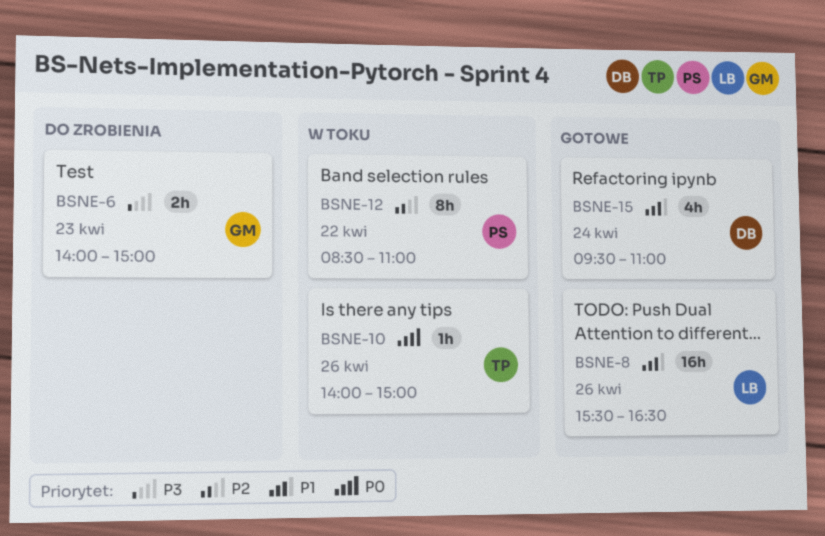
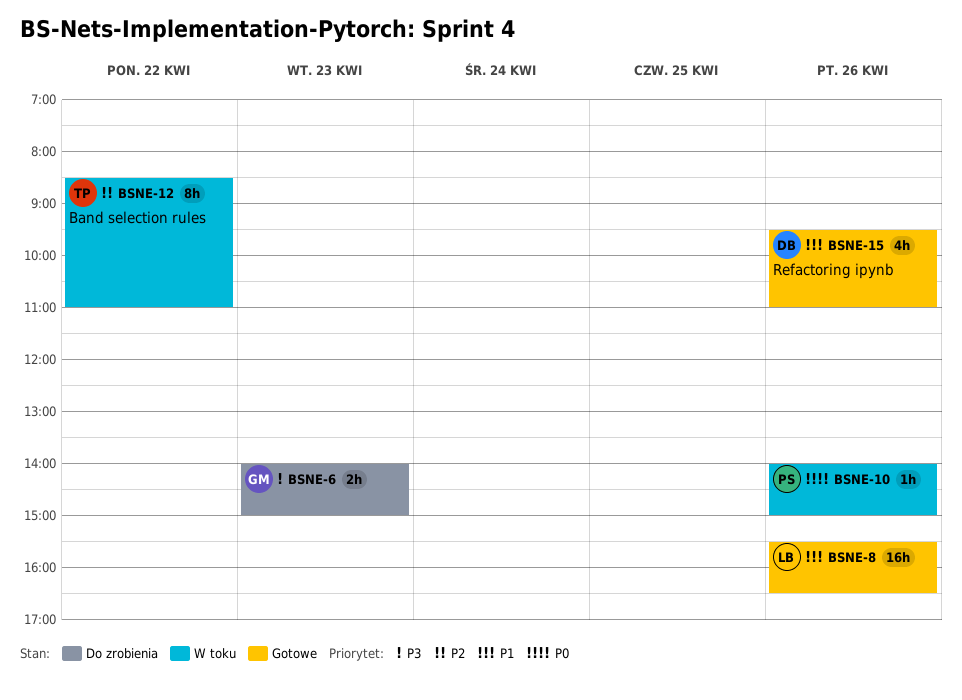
BSNE-10, owner: TP -> PS
BSNE-12, owner: PS -> TP
BSNE-15, day: Apr 24 -> Apr 26

